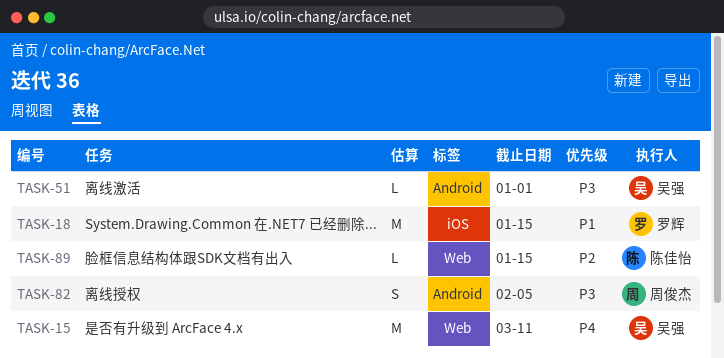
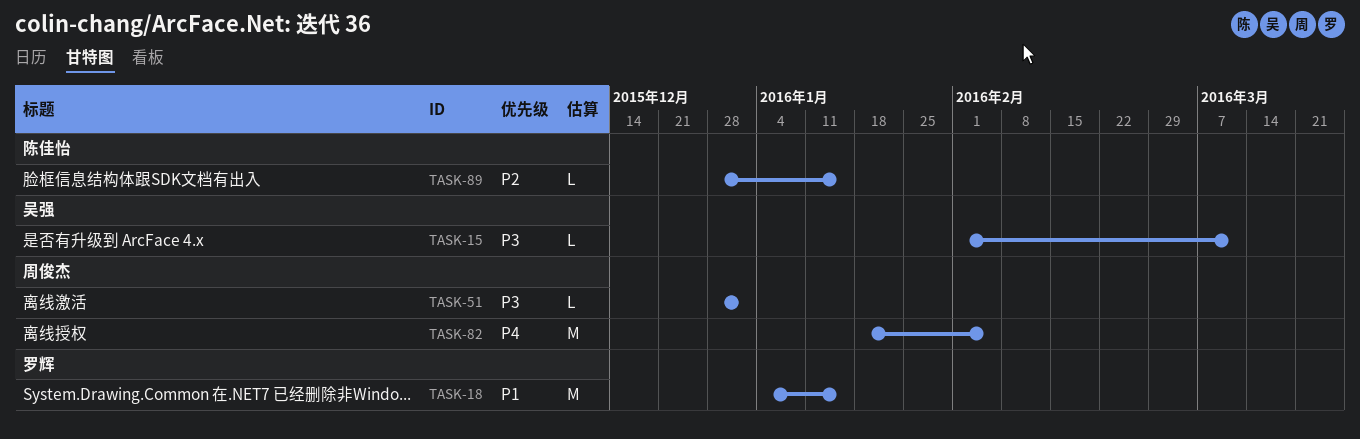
TASK-15, priority: P4 -> P3
TASK-15, estimate: M -> L
TASK-51, owner: 吴强 -> 周俊杰
TASK-82, priority: P3 -> P4
TASK-82, estimate: S -> M

